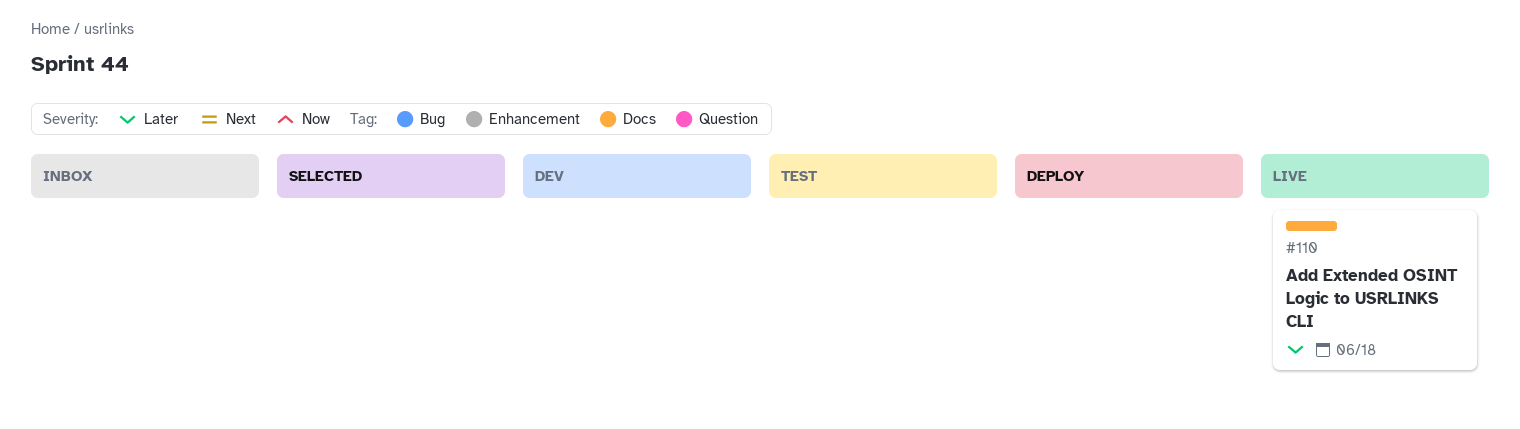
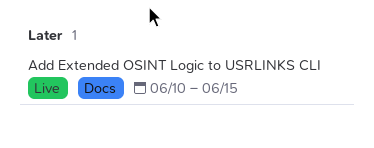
Add Extended OSINT Logic to USRLINKS CLI, due: Jun 18 -> Jun 15

